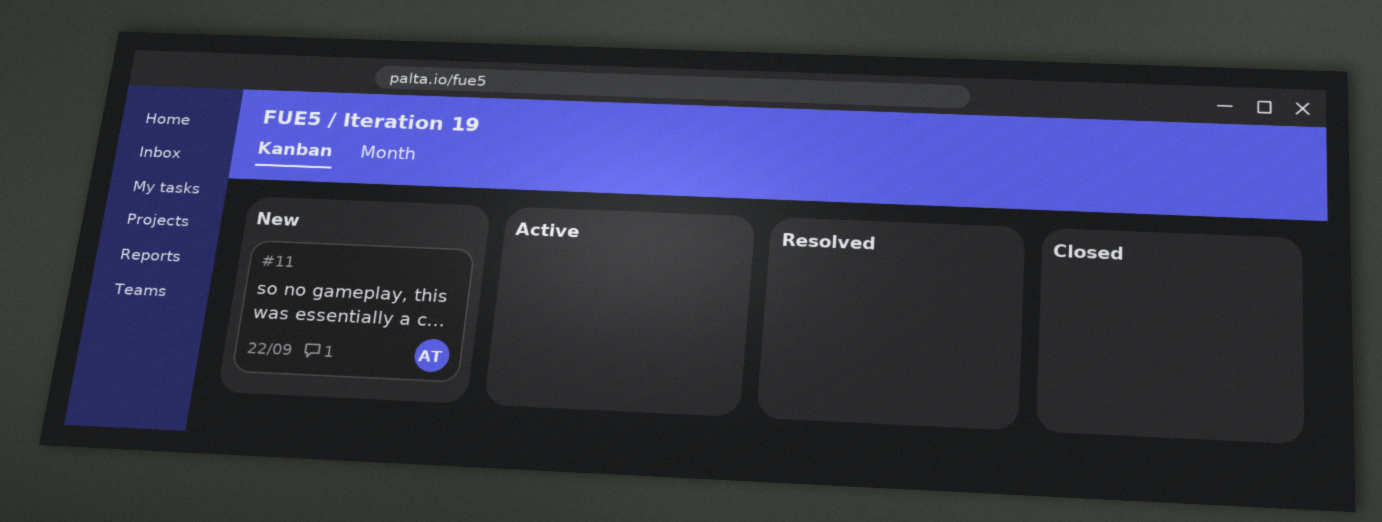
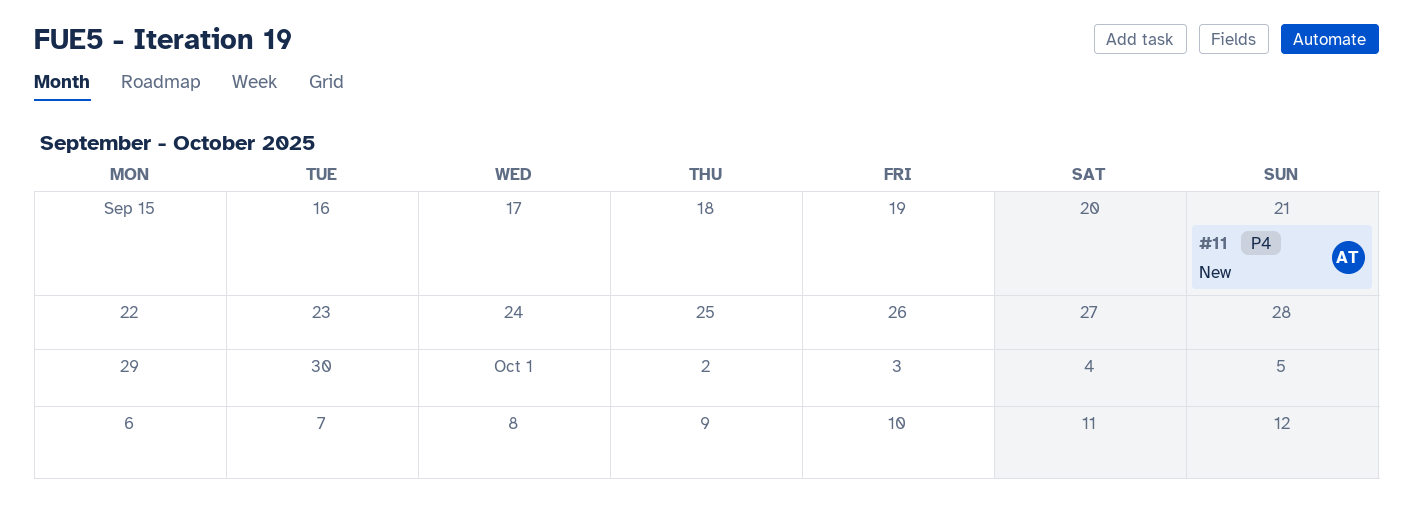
#11, due: Sep 22 -> Sep 21

